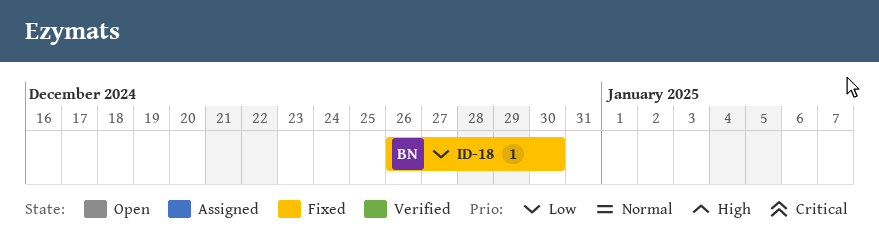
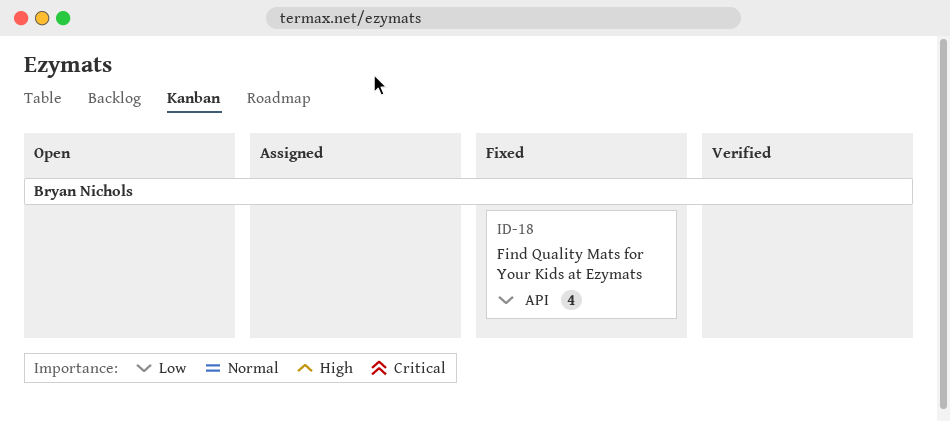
ID-18, estimate: 1 -> 4

